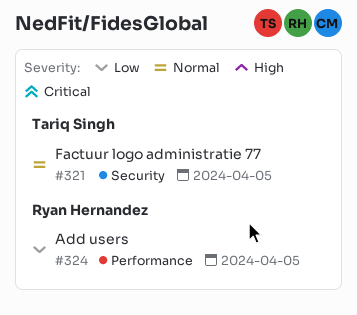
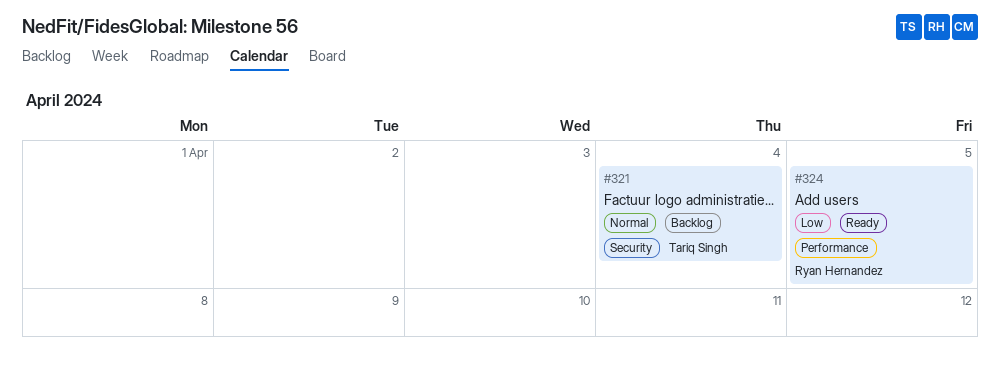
#321, due: Apr 5 -> Apr 4

